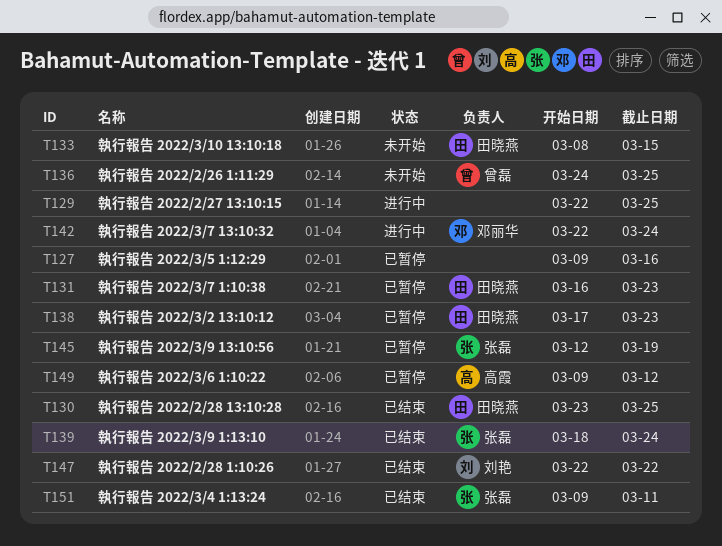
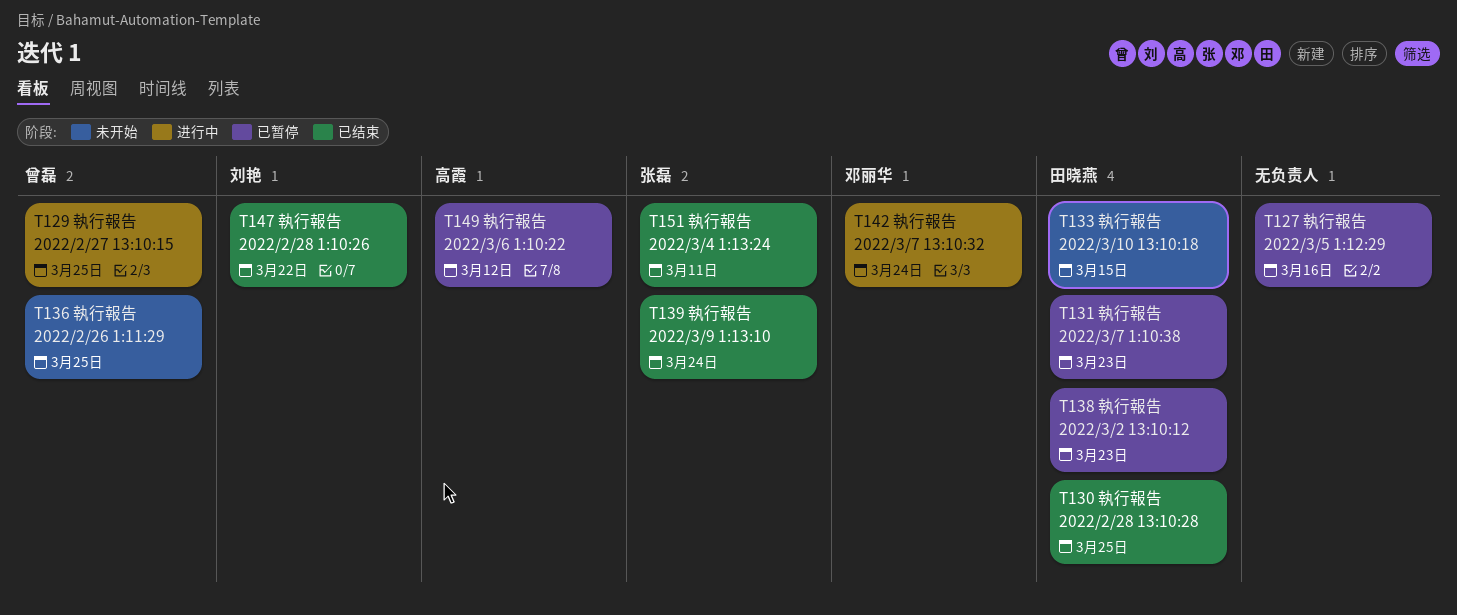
T129, owner: none -> 曾磊
T145: present -> none

